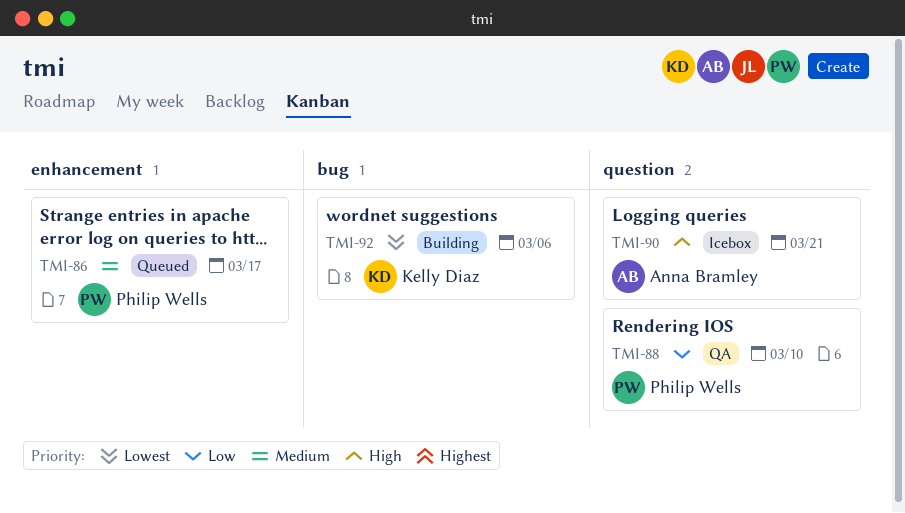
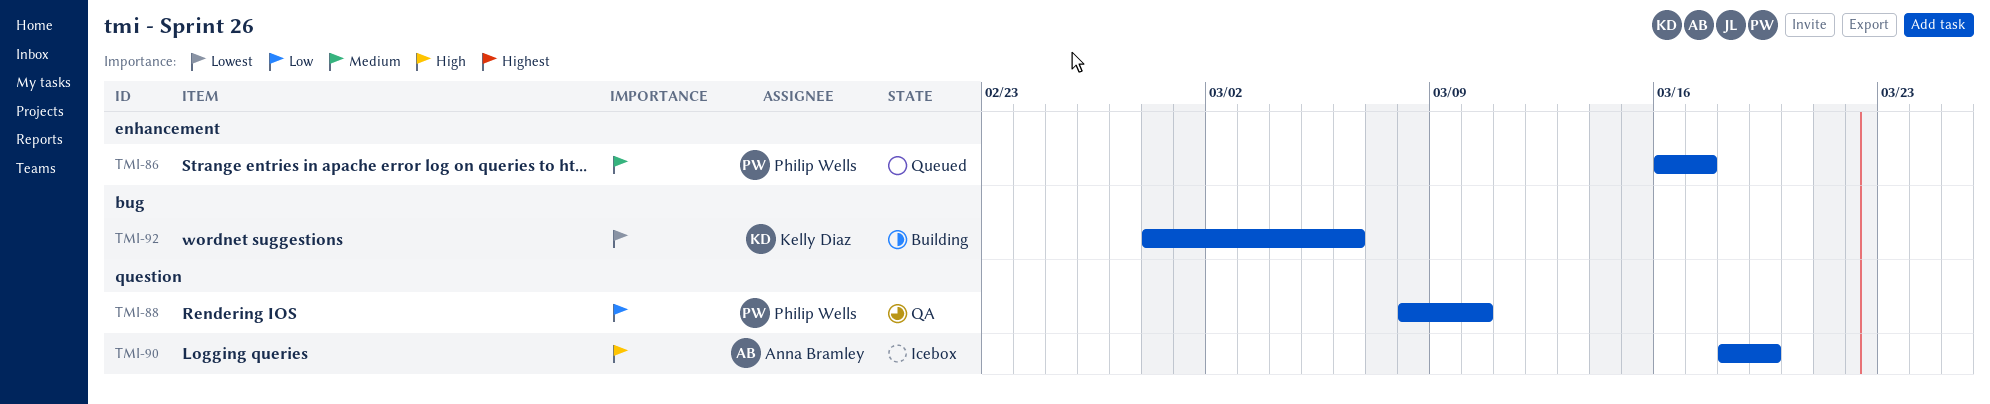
TMI-90, due: Mar 21 -> Mar 19

